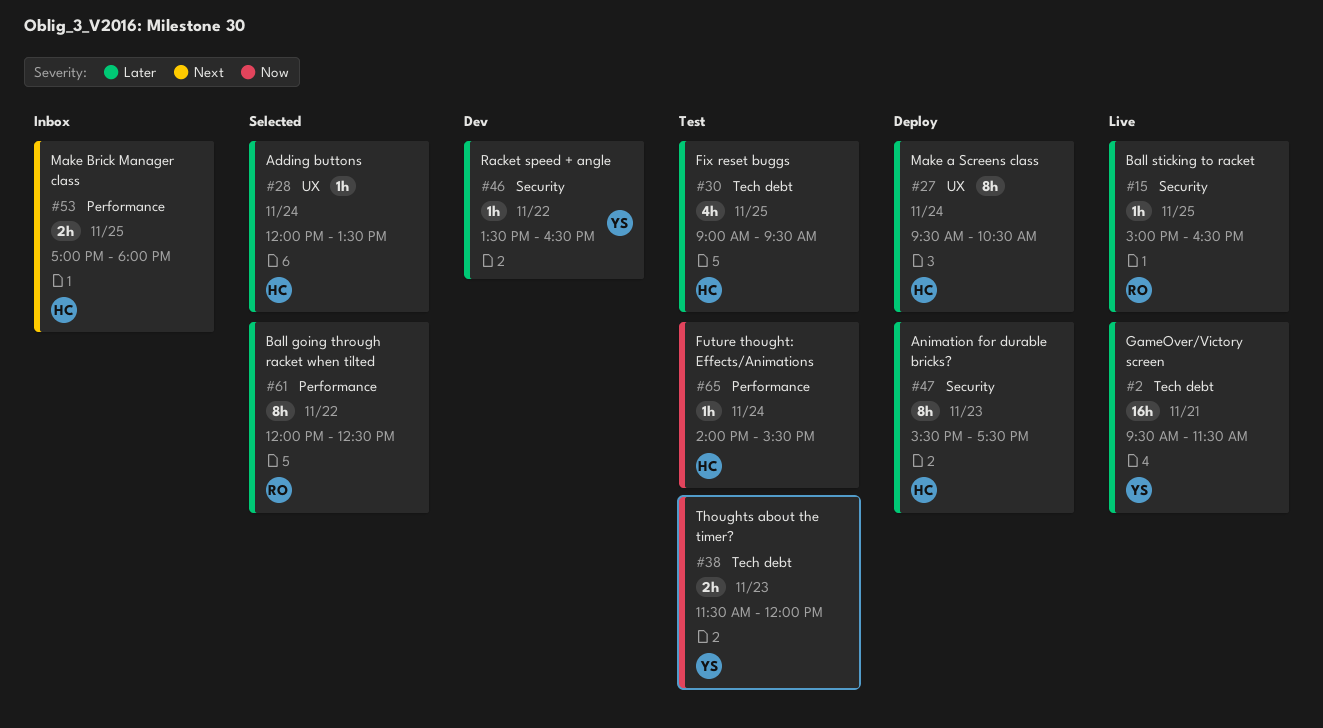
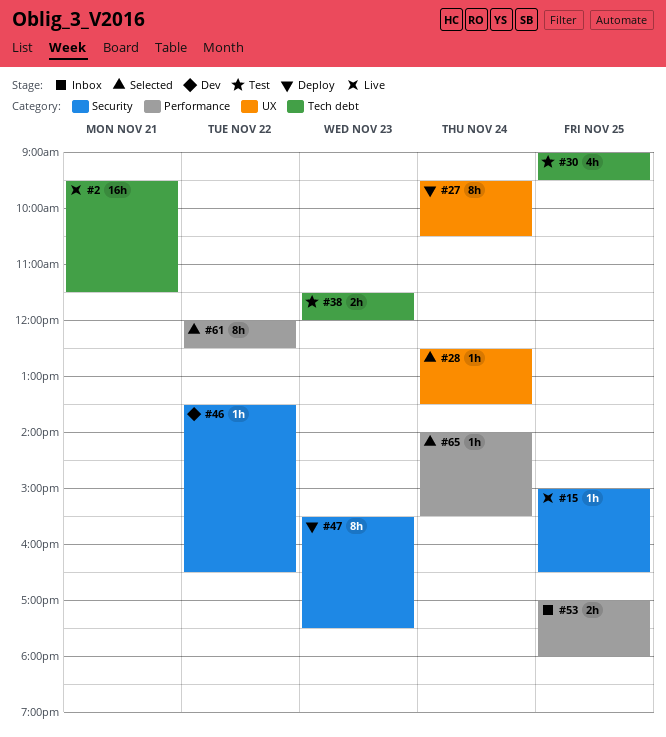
#28, begins: 12:00 -> 12:30
#65, status: Test -> Selected

